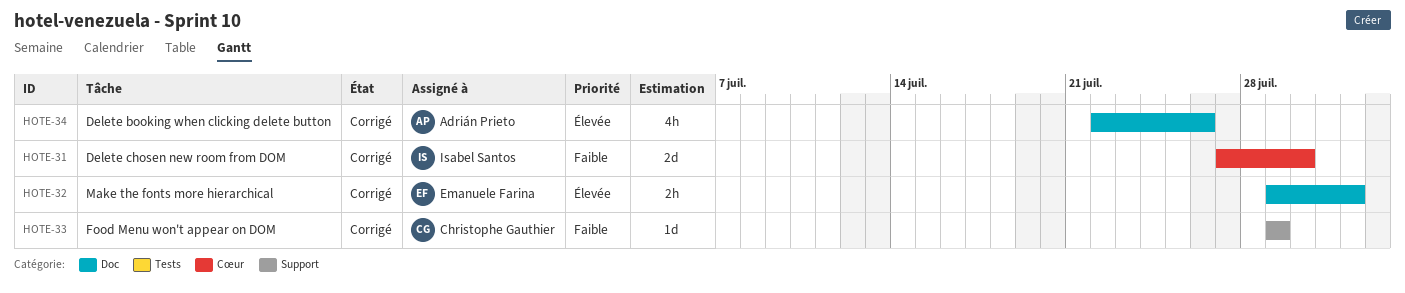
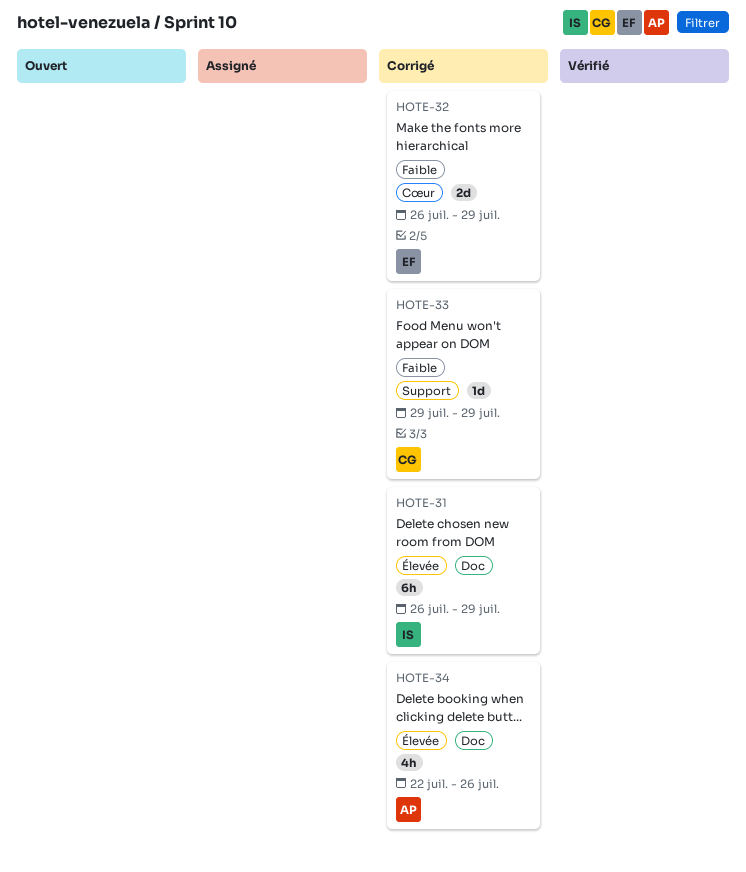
HOTE-31, priority: Faible -> Élevée
HOTE-31, label: Cœur -> Doc
HOTE-31, estimate: 2d -> 6h
HOTE-31, start: Jul 27 -> Jul 26
HOTE-31, due: Jul 30 -> Jul 29
HOTE-32, priority: Élevée -> Faible
HOTE-32, label: Doc -> Cœur
HOTE-32, estimate: 2h -> 2d
HOTE-32, start: Jul 29 -> Jul 26
HOTE-32, due: Aug 1 -> Jul 29

